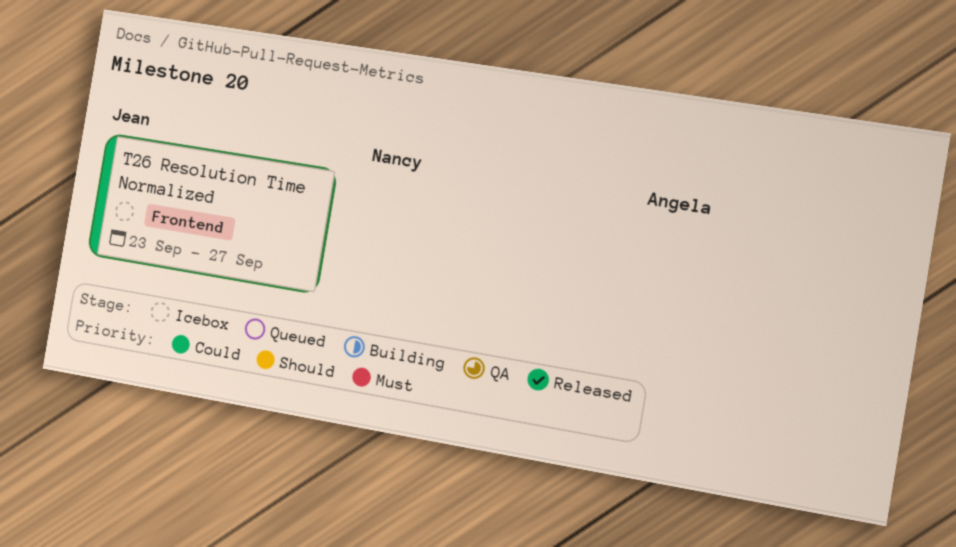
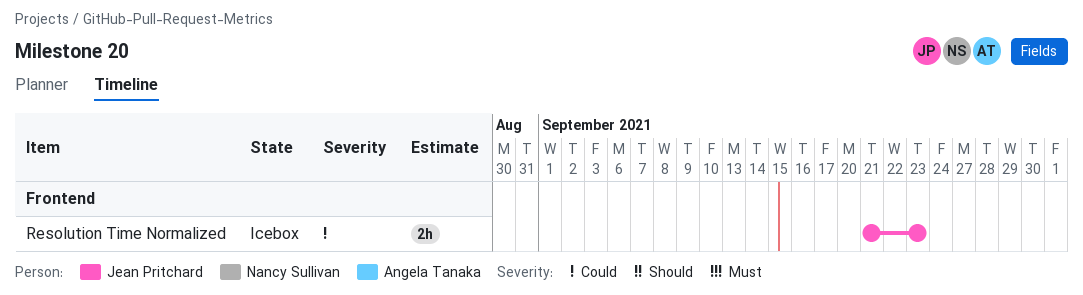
Resolution Time Normalized, start: Sep 23 -> Sep 21
Resolution Time Normalized, due: Sep 27 -> Sep 23

